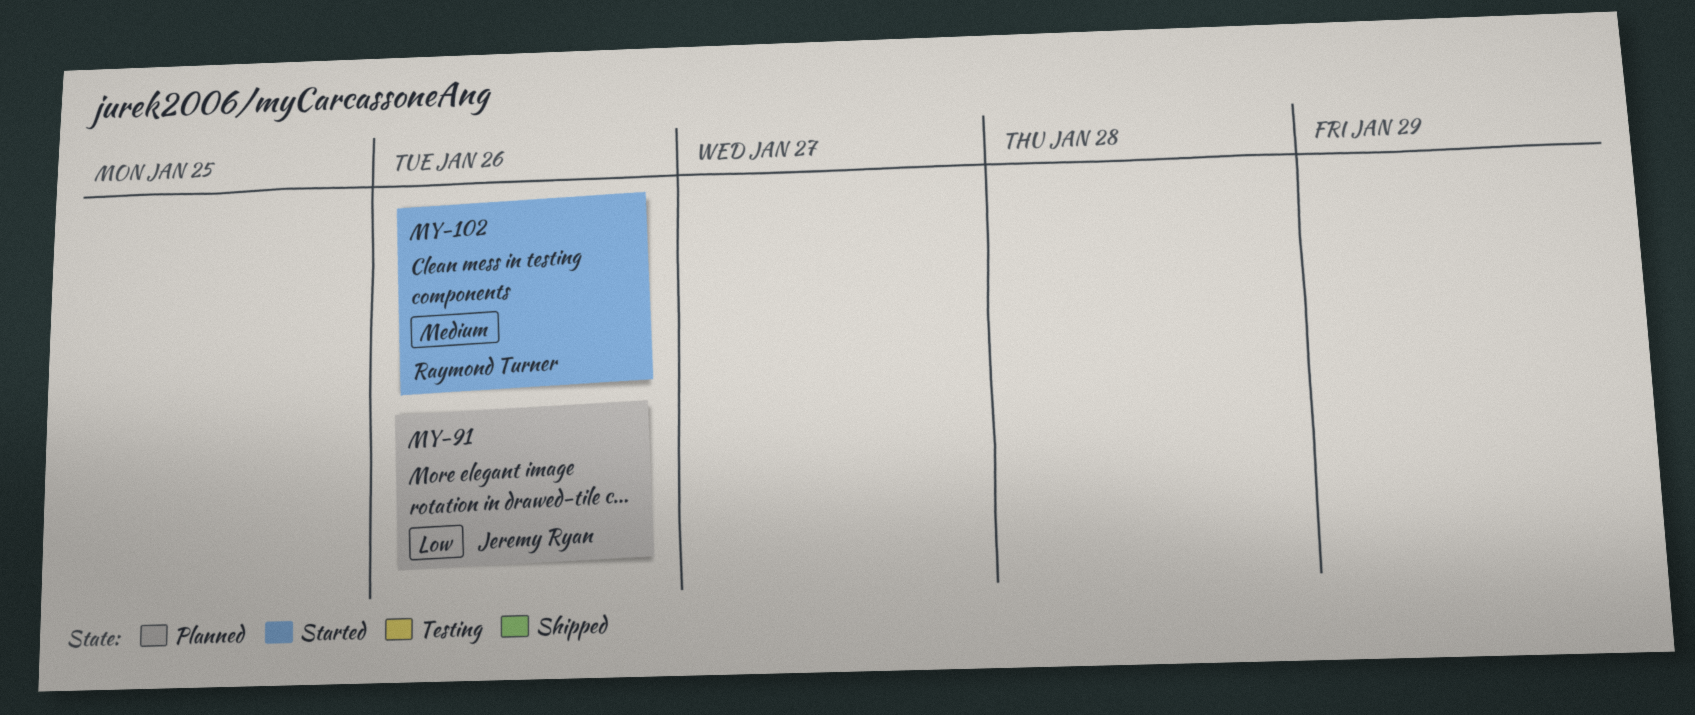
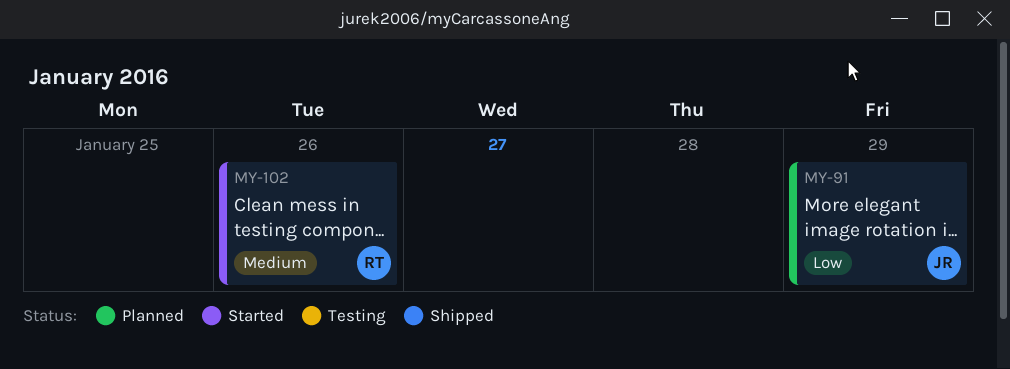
MY-91, due: Jan 26 -> Jan 29

